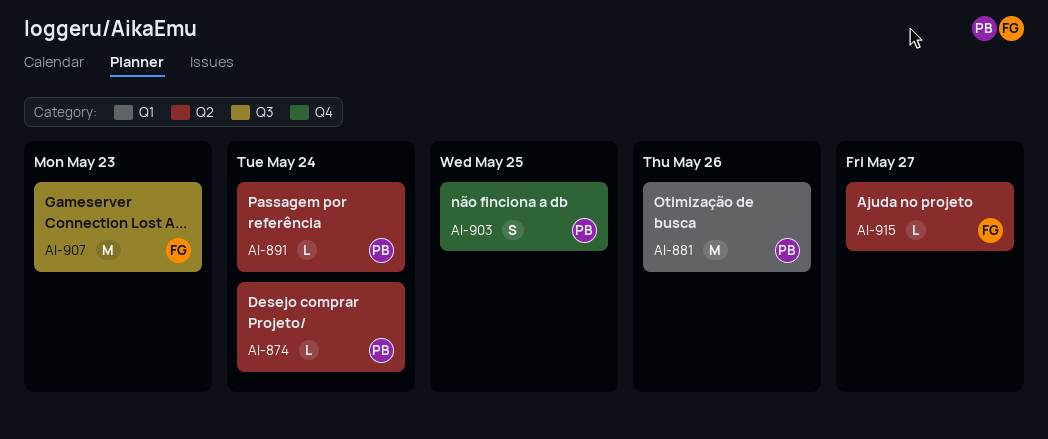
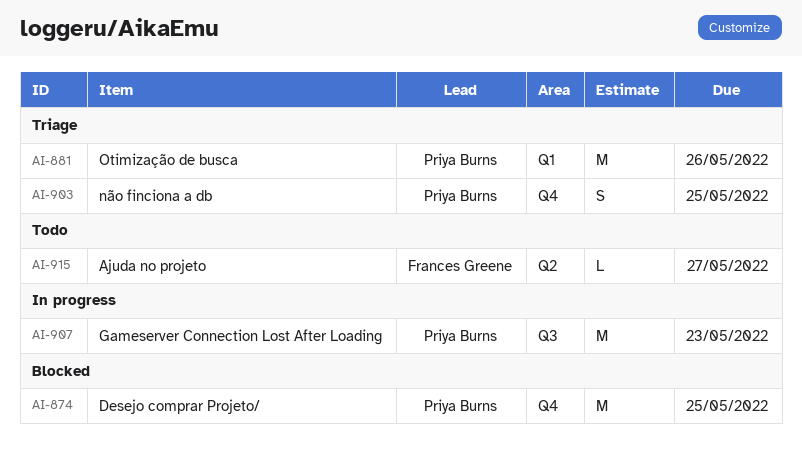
AI-874, label: Q2 -> Q4
AI-874, estimate: L -> M
AI-874, due: May 24 -> May 25
AI-891: present -> none
AI-907, owner: Frances Greene -> Priya Burns

